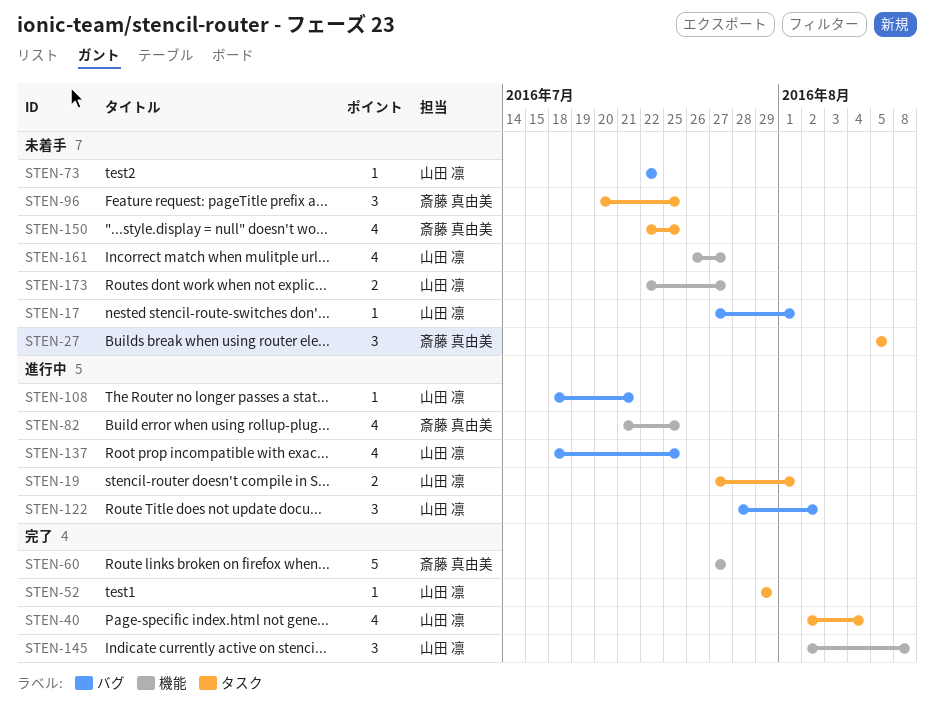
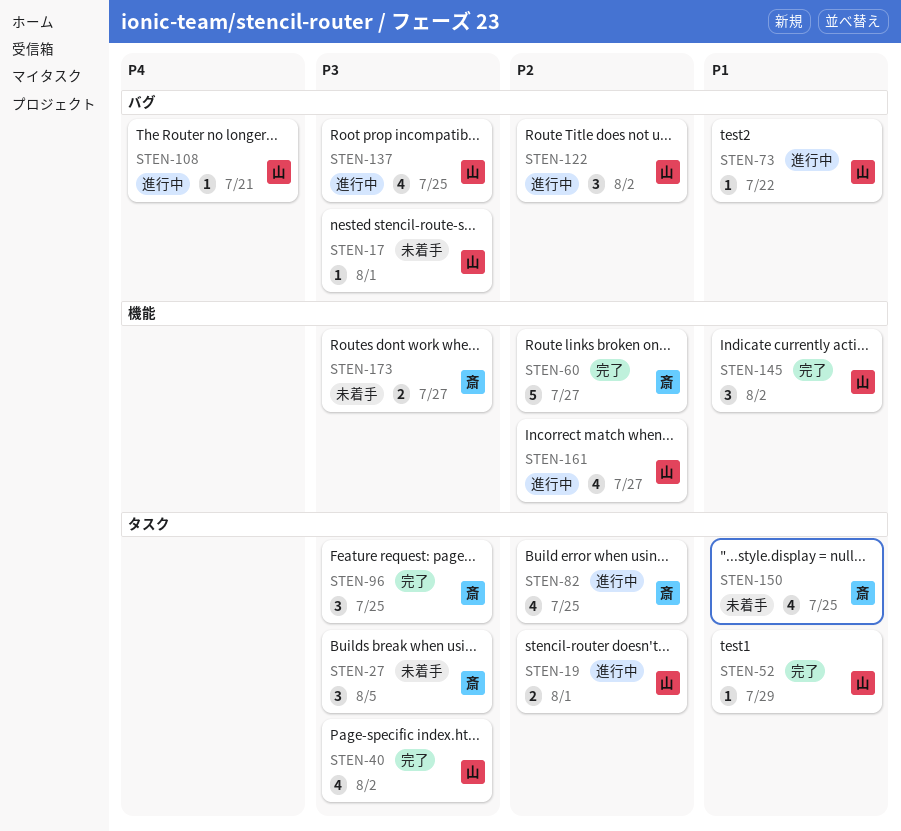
STEN-40, due: Aug 4 -> Aug 2
STEN-73, status: 未着手 -> 進行中
STEN-82, label: 機能 -> タスク
STEN-96, status: 未着手 -> 完了
STEN-145, due: Aug 8 -> Aug 2
STEN-161, status: 未着手 -> 進行中
STEN-173, owner: 山田 凛 -> 斎藤 真由美

